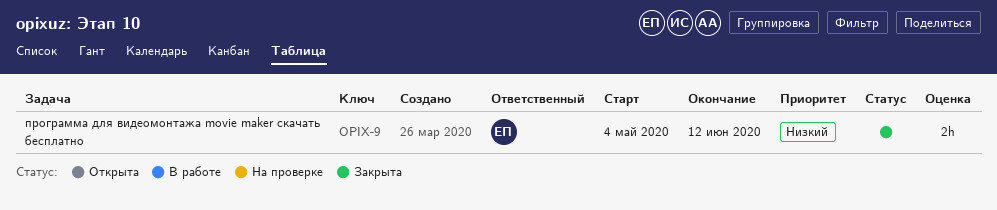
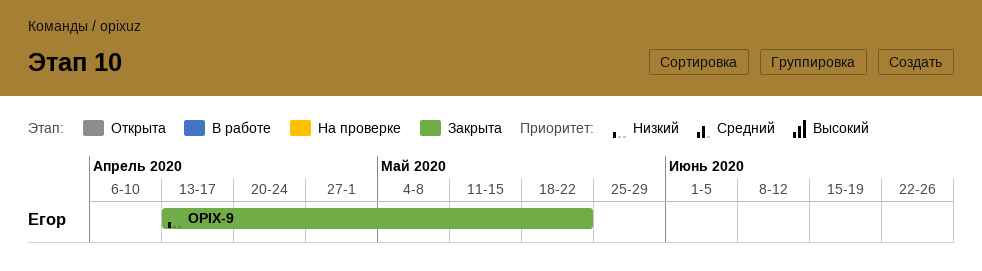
OPIX-9, start: May 4 -> Apr 13
OPIX-9, due: Jun 12 -> May 22

